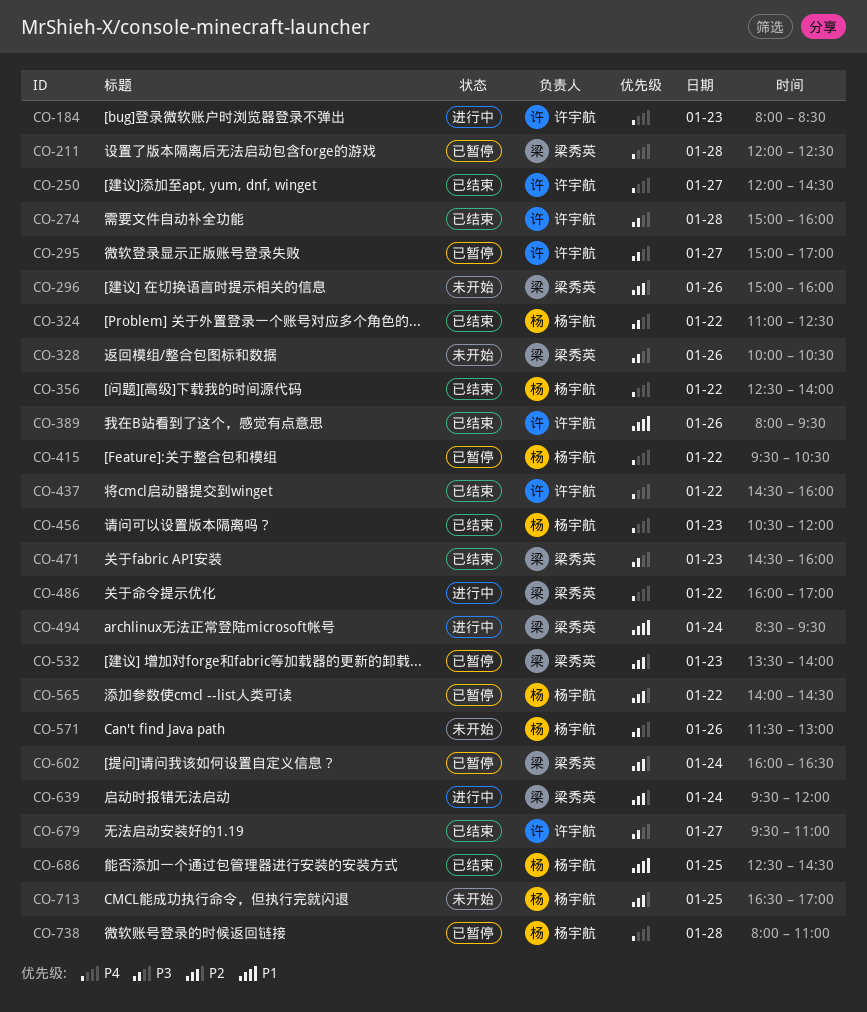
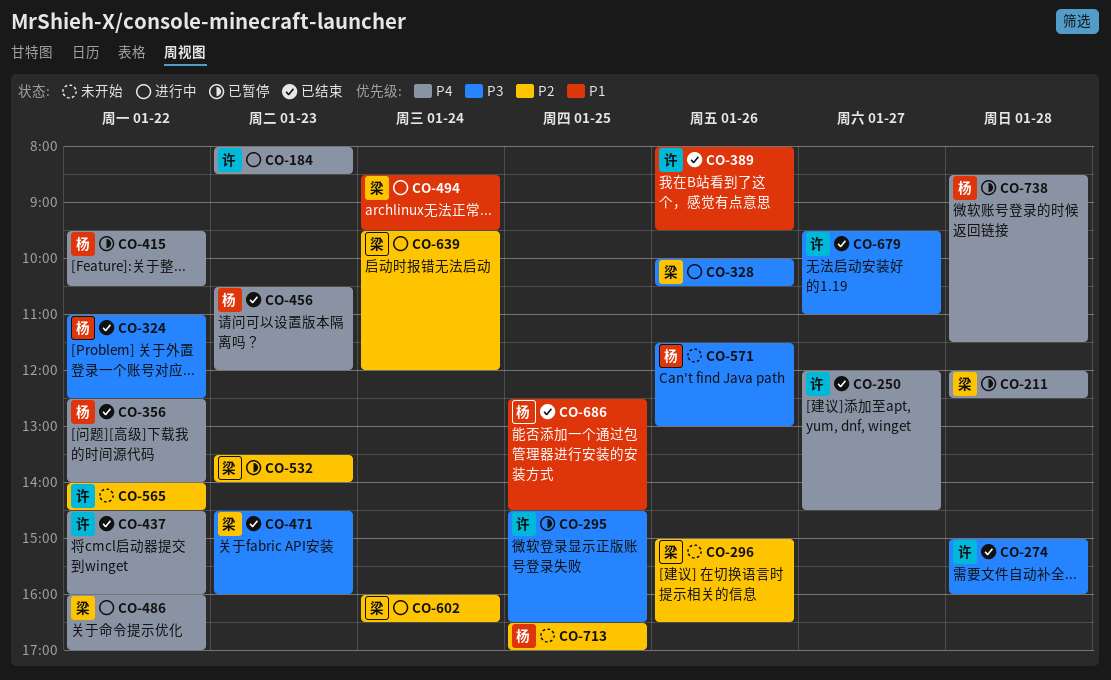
CO-295, day: Jan 27 -> Jan 25
CO-295, begins: 15:00 -> 14:30
CO-295, ends: 17:00 -> 16:30
CO-296, ends: 16:00 -> 16:30
CO-328, status: 未开始 -> 进行中
CO-565, status: 已暂停 -> 未开始
CO-565, owner: 杨宇航 -> 许宇航
CO-602, status: 已暂停 -> 进行中
CO-738, begins: 08:00 -> 08:30
CO-738, ends: 11:00 -> 11:30

